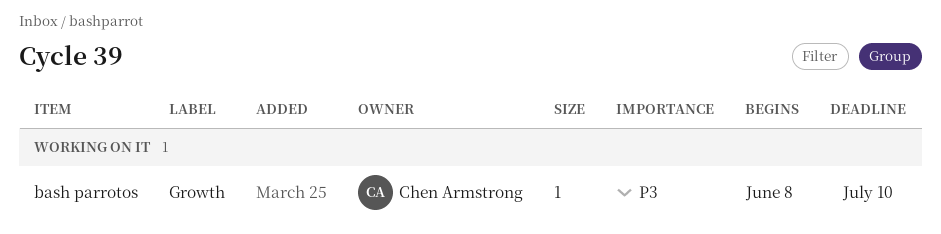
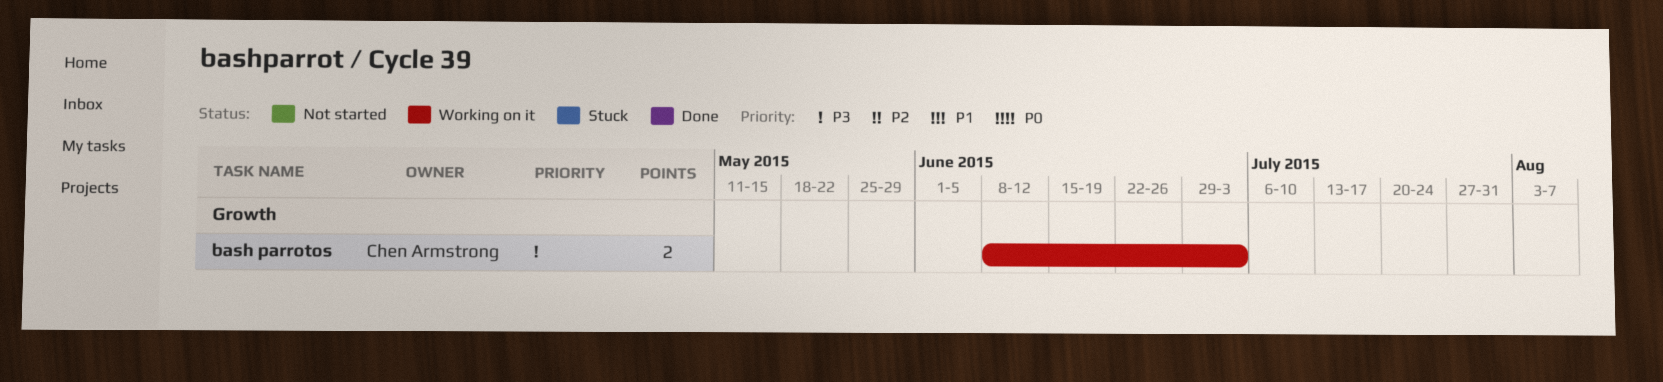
bash parrotos, estimate: 1 -> 2
bash parrotos, due: Jul 10 -> Jul 3

